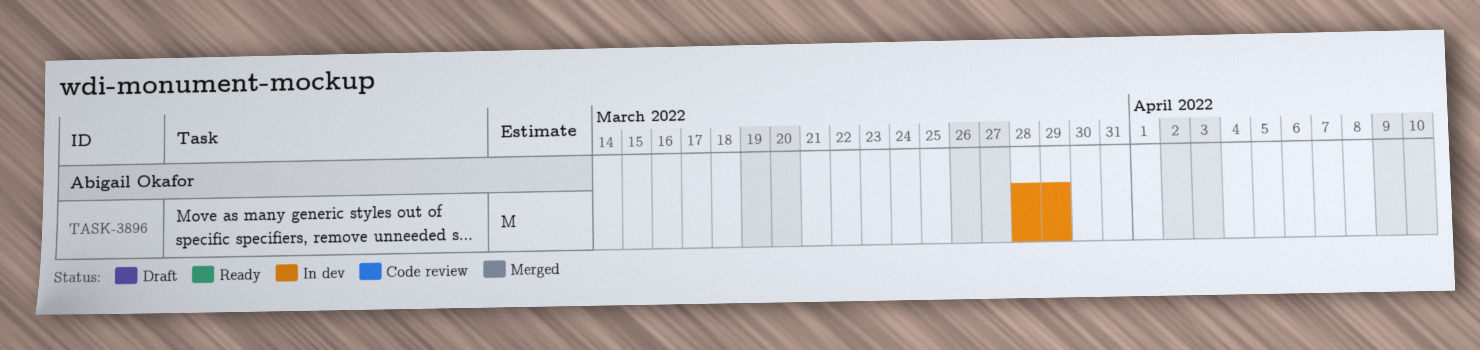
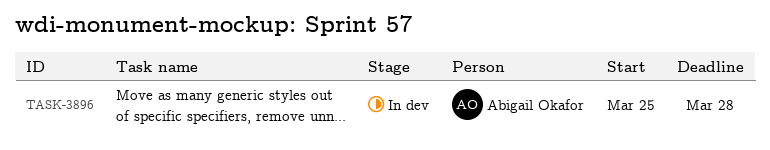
TASK-3896, start: Mar 28 -> Mar 25
TASK-3896, due: Mar 29 -> Mar 28

